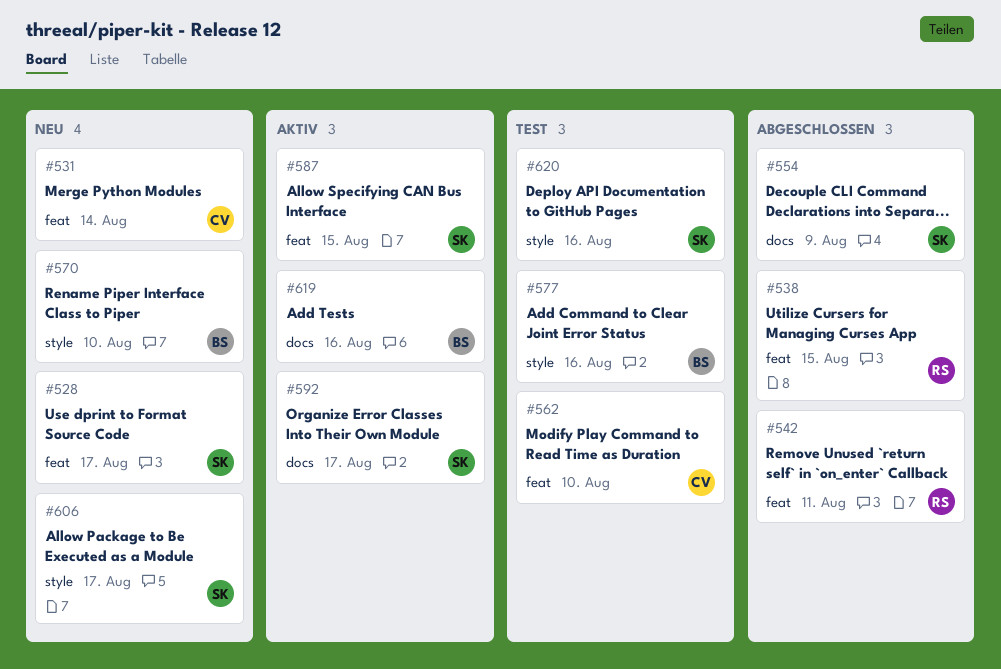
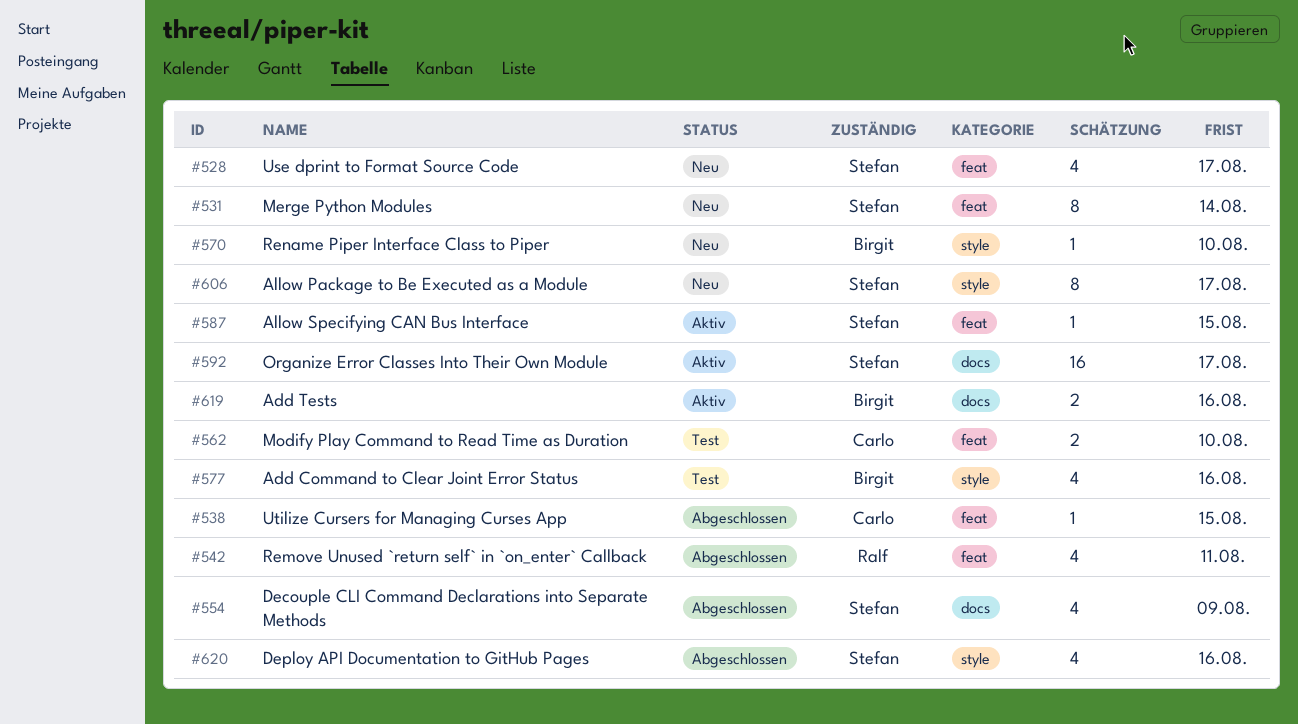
#531, owner: Carlo -> Stefan
#538, owner: Ralf -> Carlo
#620, status: Test -> Abgeschlossen

